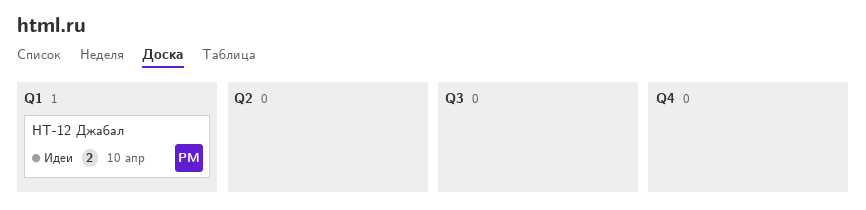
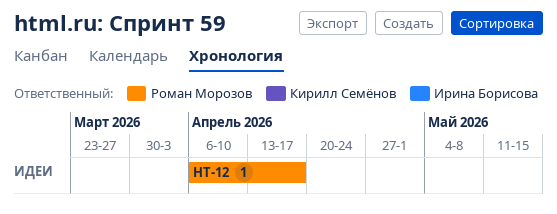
HT-12, estimate: 2 -> 1
HT-12, due: Apr 10 -> Apr 17

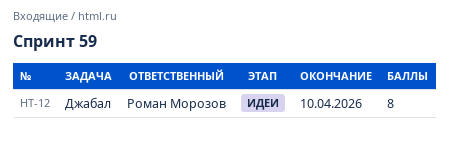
HT-12, estimate: 1 -> 8
HT-12, due: Apr 17 -> Apr 10

